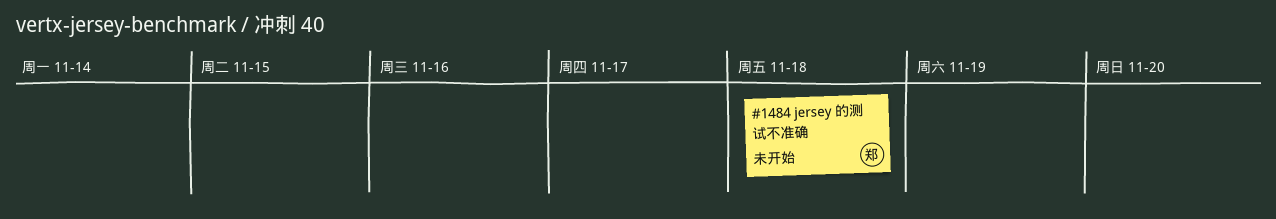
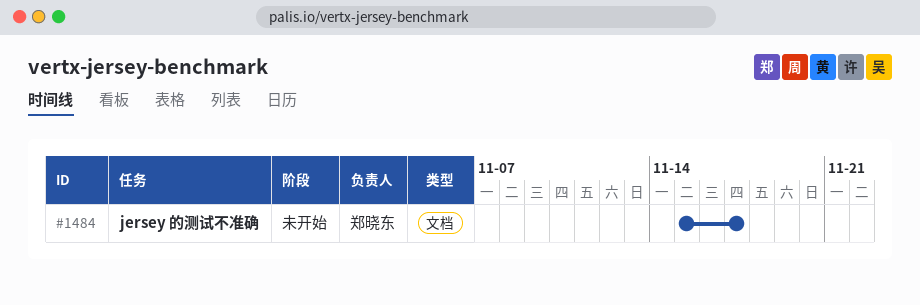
#1484, due: Nov 18 -> Nov 17

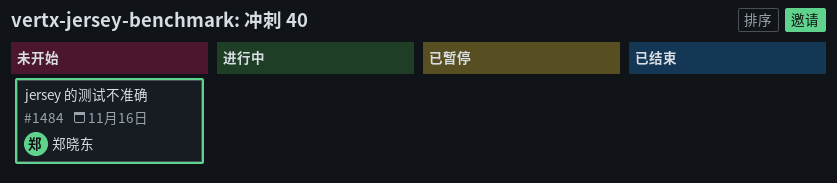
#1484, due: Nov 17 -> Nov 16

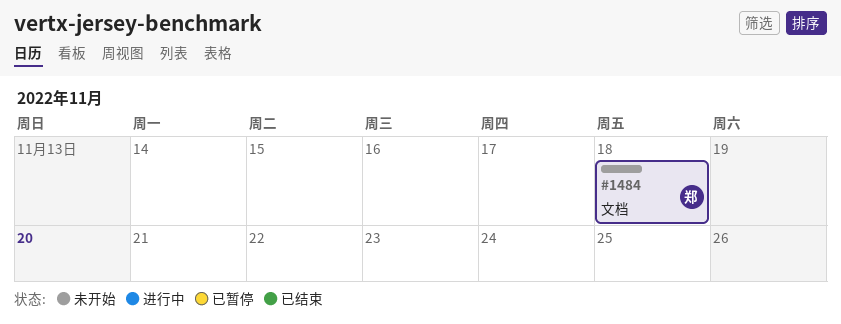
#1484, due: Nov 16 -> Nov 18

